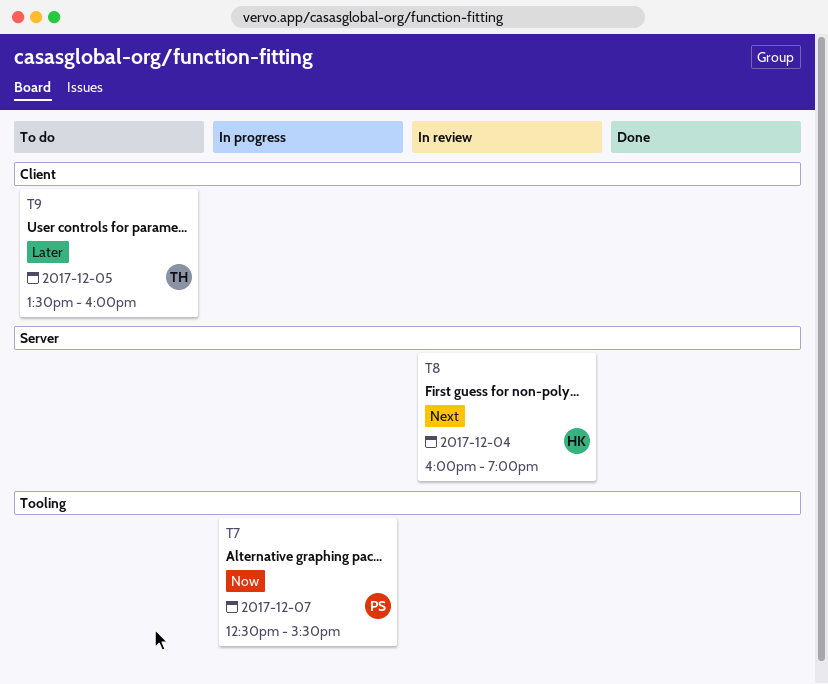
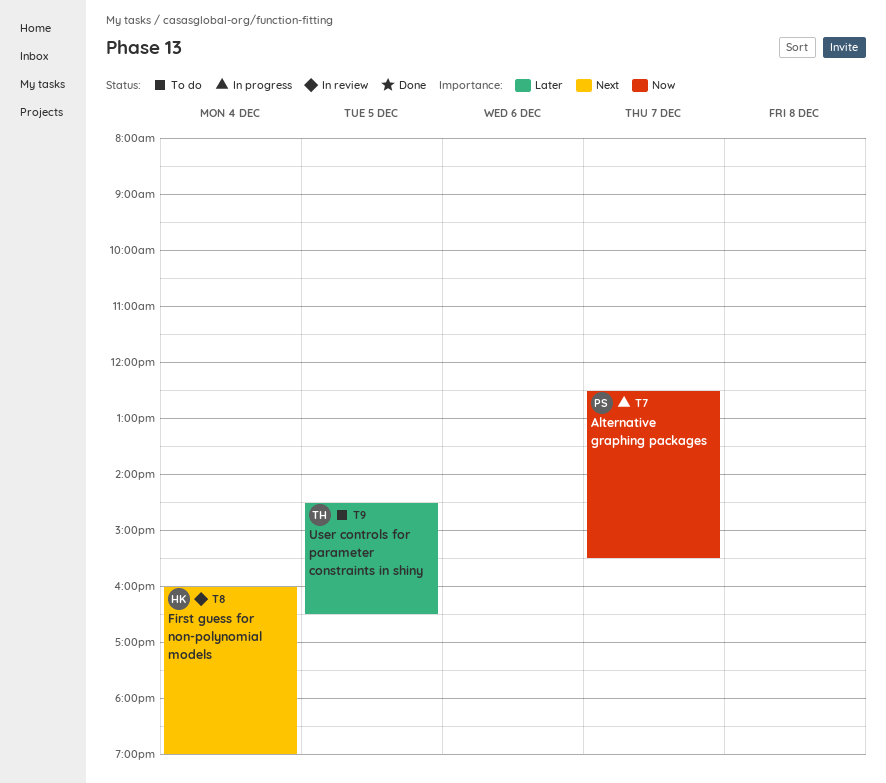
T9, begins: 13:30 -> 14:30
T9, ends: 16:00 -> 16:30

